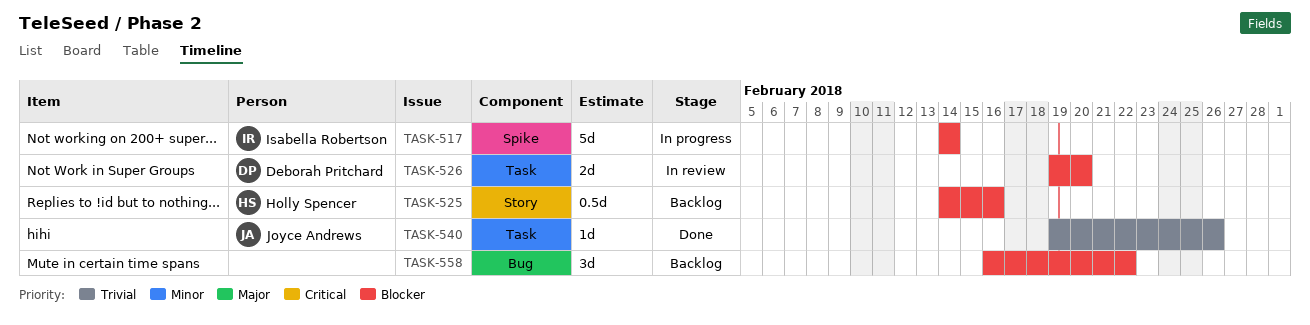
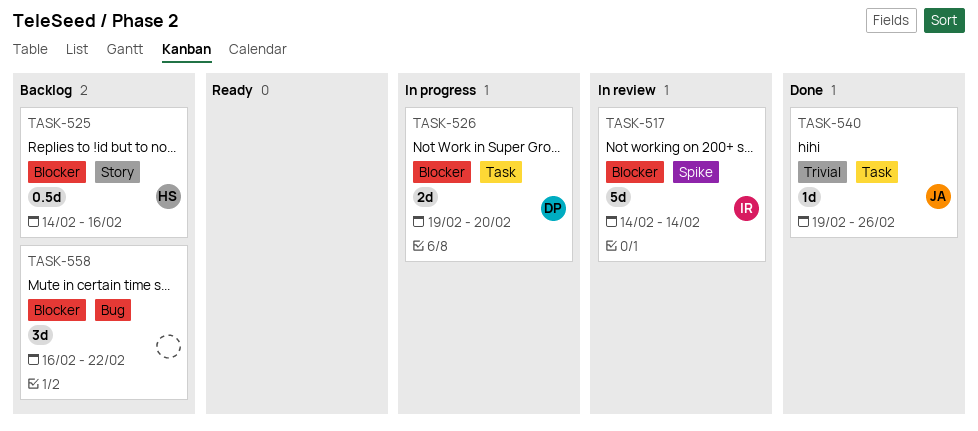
TASK-517, status: In progress -> In review
TASK-526, status: In review -> In progress

